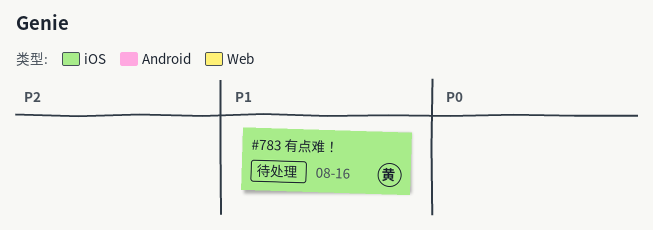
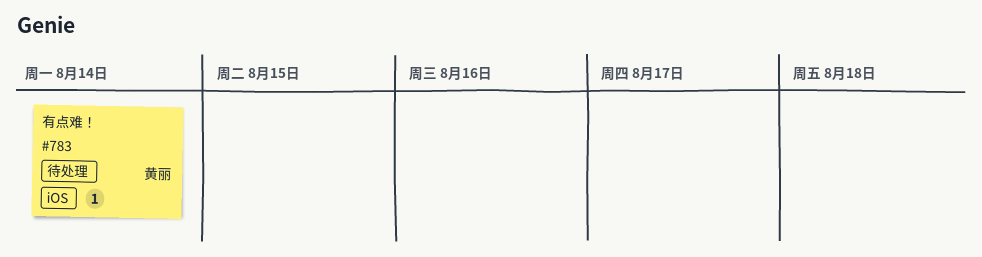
#783, due: Aug 16 -> Aug 14

